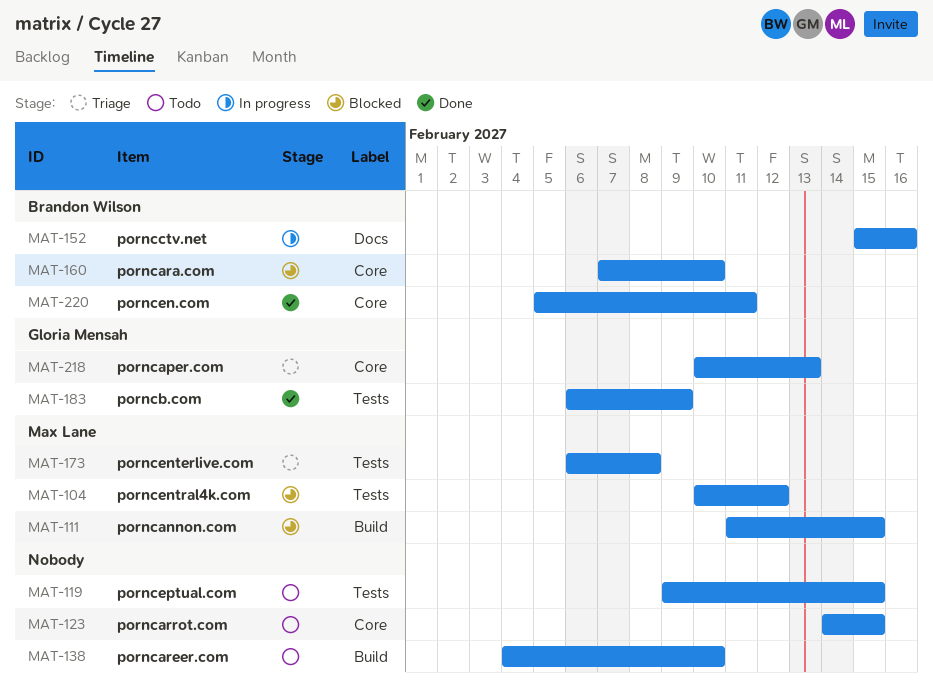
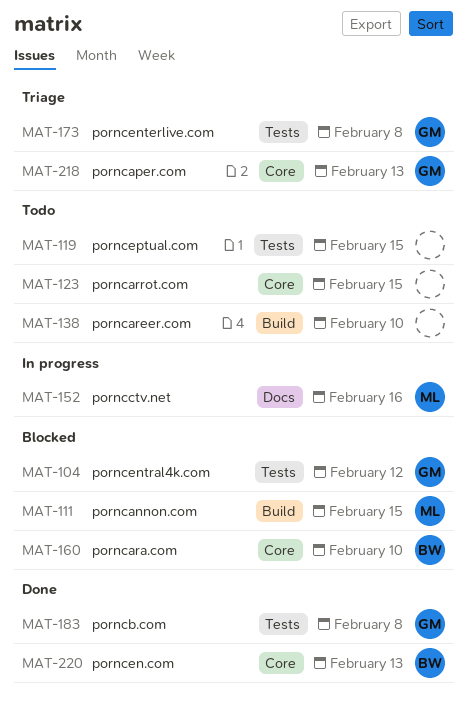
MAT-104, owner: Max Lane -> Gloria Mensah
MAT-152, owner: Brandon Wilson -> Max Lane
MAT-173, owner: Max Lane -> Gloria Mensah
MAT-183, due: Feb 9 -> Feb 8
MAT-220, due: Feb 11 -> Feb 13

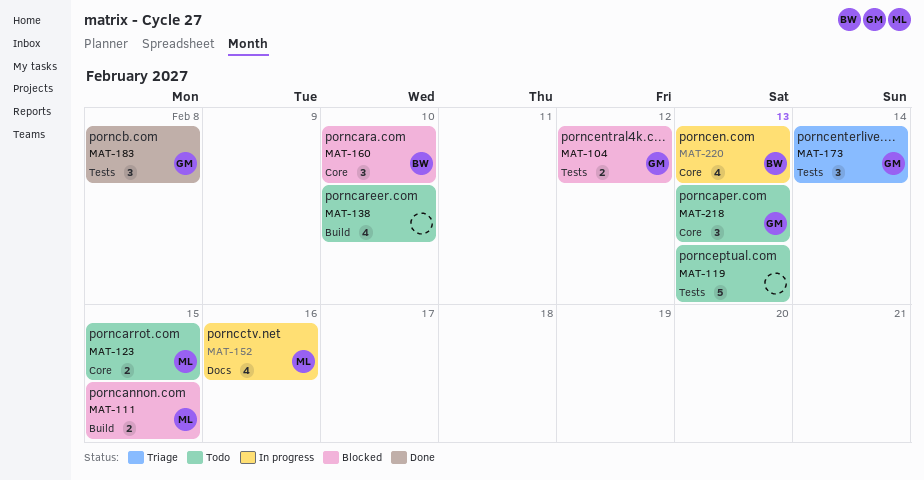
MAT-119, due: Feb 15 -> Feb 13
MAT-123, owner: none -> ML
MAT-173, due: Feb 8 -> Feb 14
MAT-218, status: Triage -> Todo
MAT-220, status: Done -> In progress

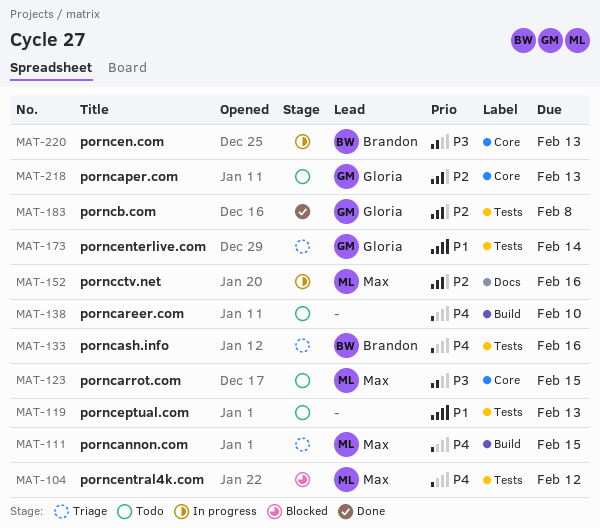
MAT-104, owner: Gloria -> Max
MAT-111, status: Blocked -> Triage
MAT-133: none -> present
MAT-160: present -> none

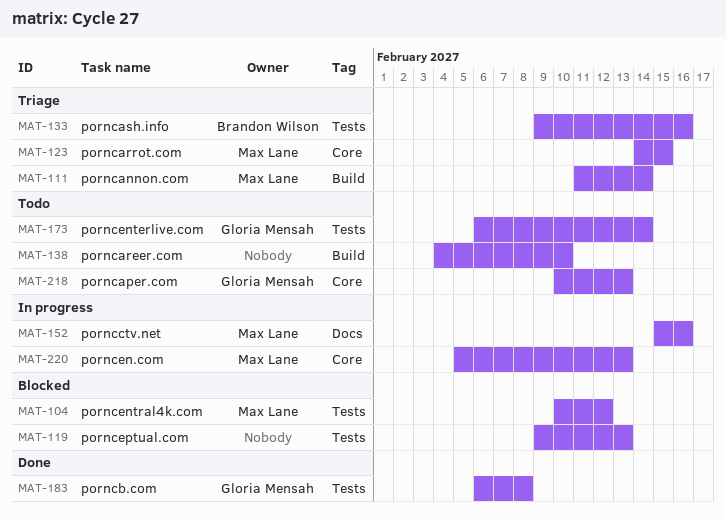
MAT-111, due: Feb 15 -> Feb 14
MAT-119, status: Todo -> Blocked
MAT-123, status: Todo -> Triage
MAT-173, status: Triage -> Todo
MAT-220, owner: Brandon Wilson -> Max Lane

